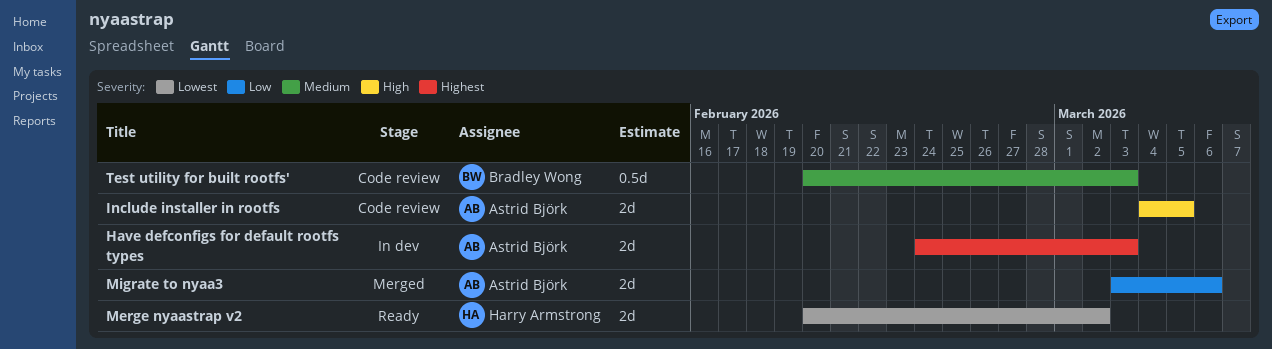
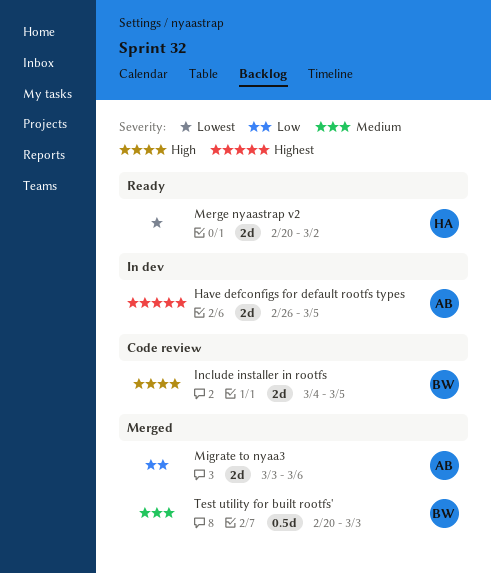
Have defconfigs for default rootfs types, start: Feb 24 -> Feb 26
Have defconfigs for default rootfs types, due: Mar 3 -> Mar 5
Include installer in rootfs, owner: Astrid Björk -> Bradley Wong
Test utility for built rootfs', status: Code review -> Merged

